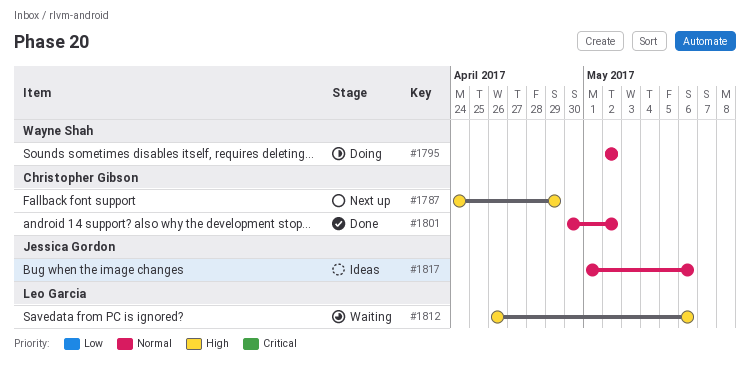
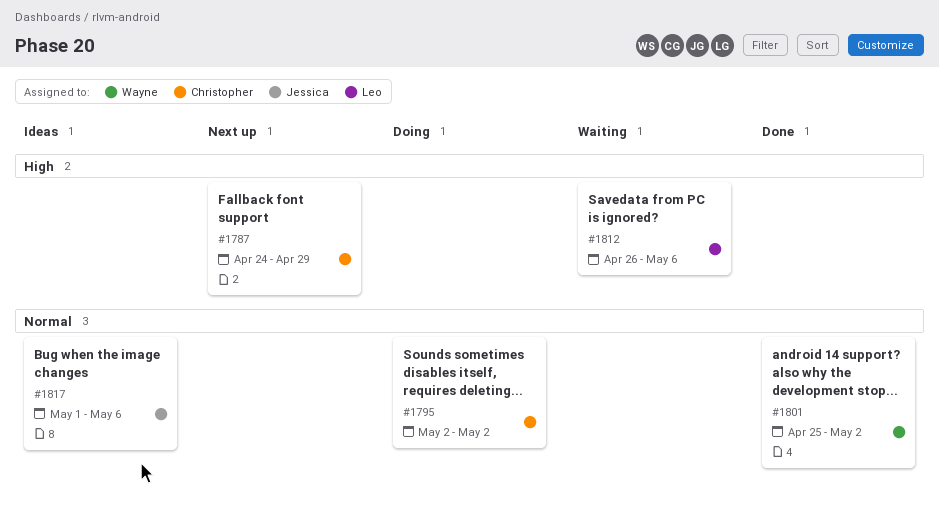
#1795, owner: Wayne Shah -> Christopher Gibson
#1801, owner: Christopher Gibson -> Wayne Shah
#1801, start: Apr 30 -> Apr 25

